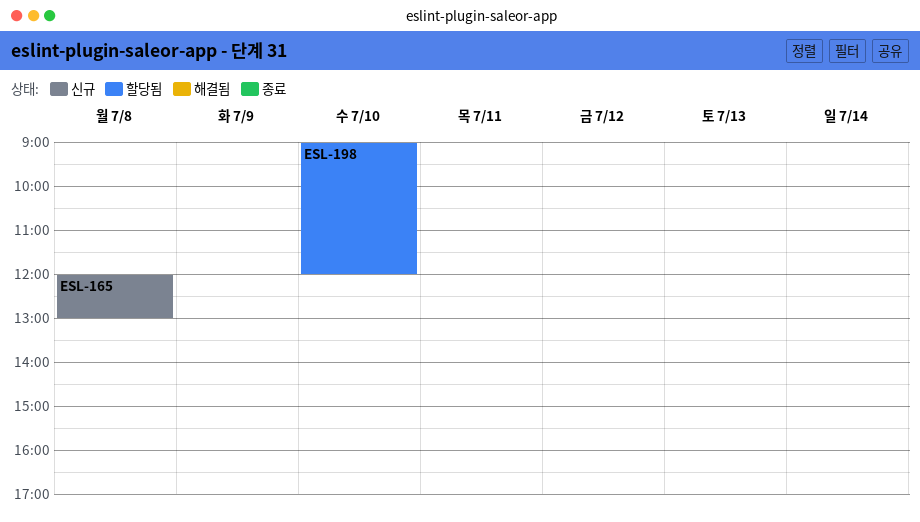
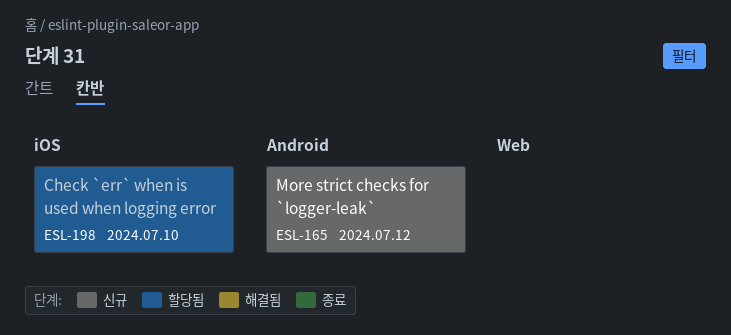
ESL-165, day: Jul 8 -> Jul 12

